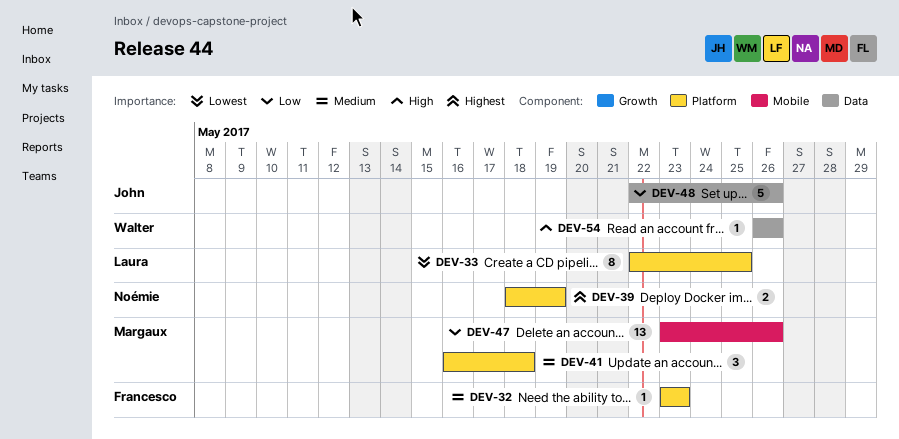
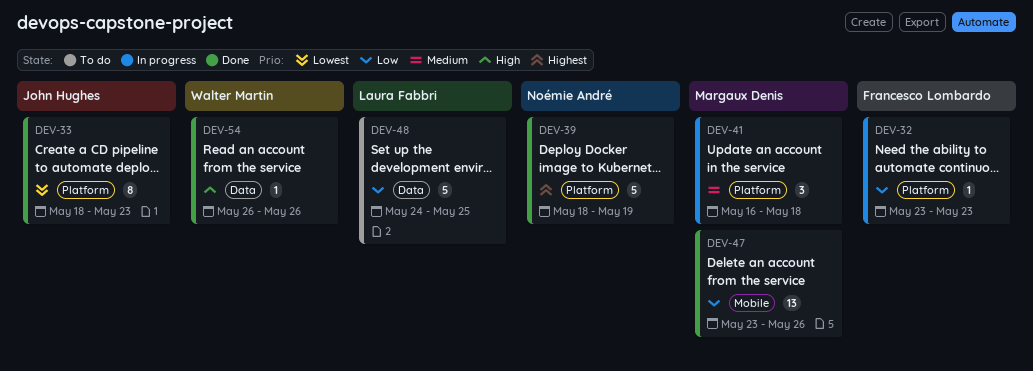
DEV-32, priority: Medium -> Low
DEV-33, owner: Laura Fabbri -> John Hughes
DEV-33, start: May 22 -> May 18
DEV-33, due: May 25 -> May 23
DEV-39, estimate: 2 -> 5
DEV-48, owner: John Hughes -> Laura Fabbri
DEV-48, start: May 22 -> May 24
DEV-48, due: May 26 -> May 25

